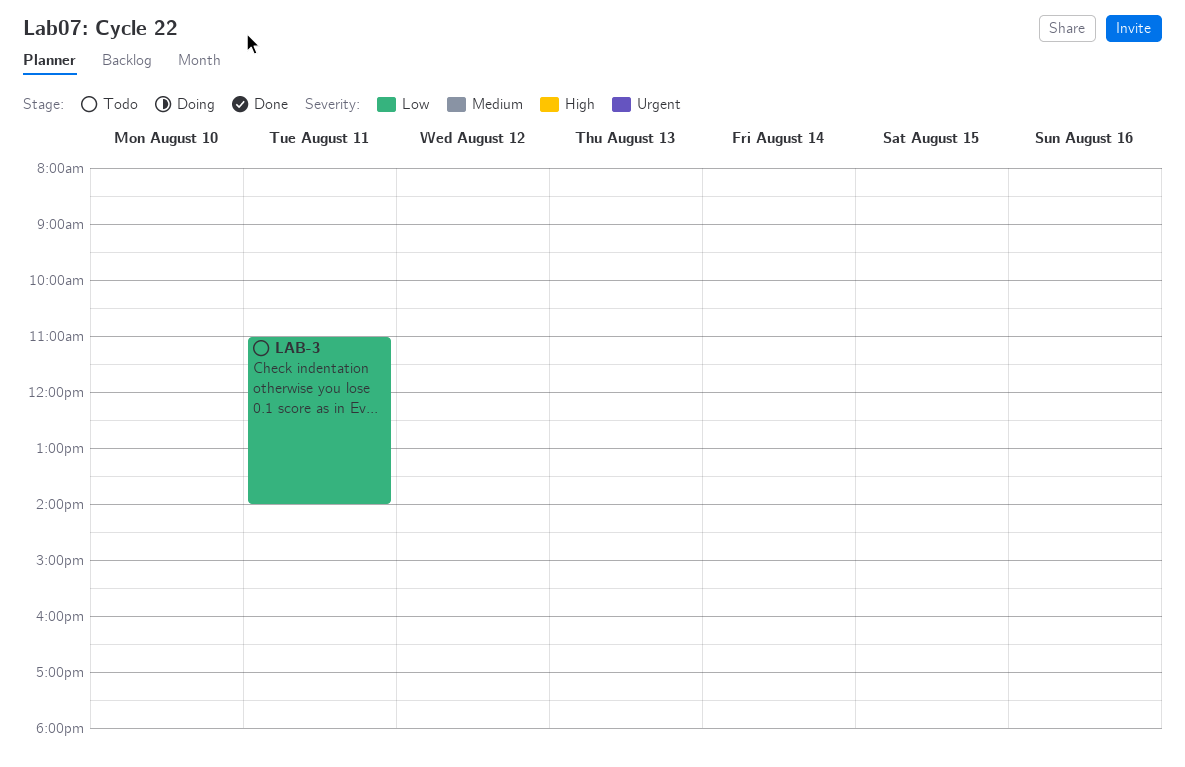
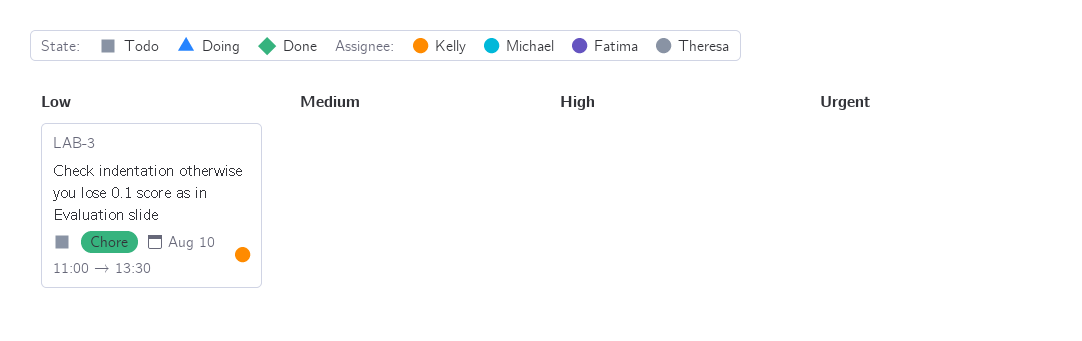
LAB-3, day: Aug 11 -> Aug 10
LAB-3, ends: 14:00 -> 13:30

